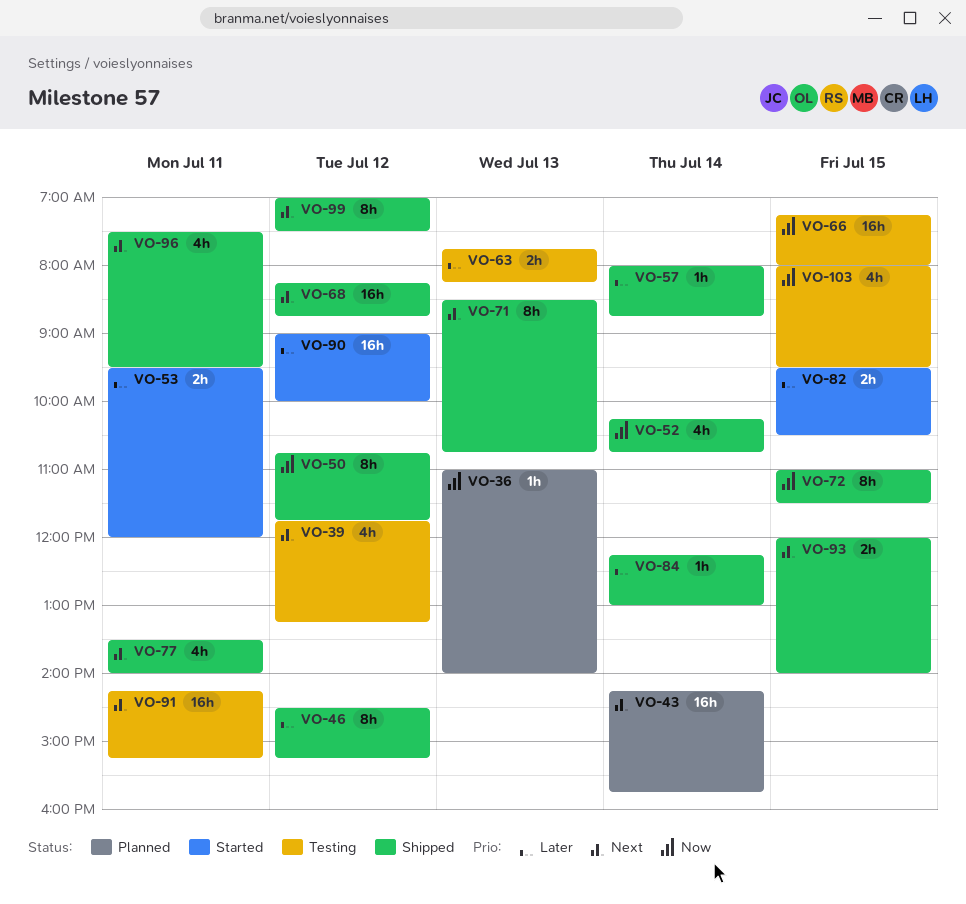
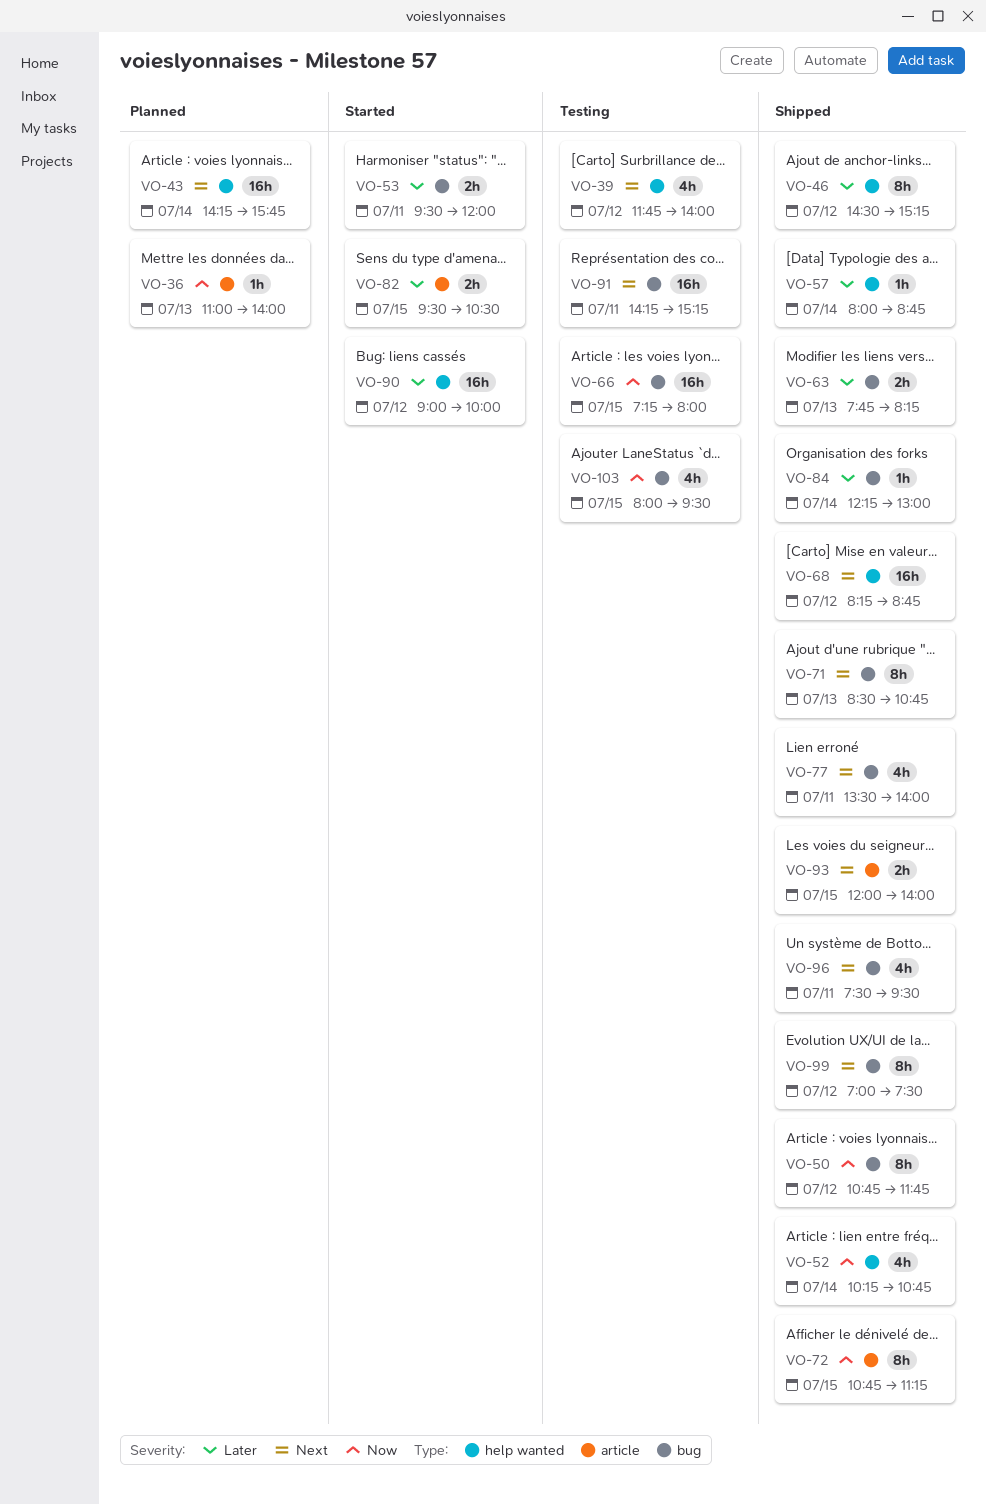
VO-39, ends: 13:15 -> 14:00
VO-63, status: Testing -> Shipped
VO-72, begins: 11:00 -> 10:45
VO-72, ends: 11:30 -> 11:15

